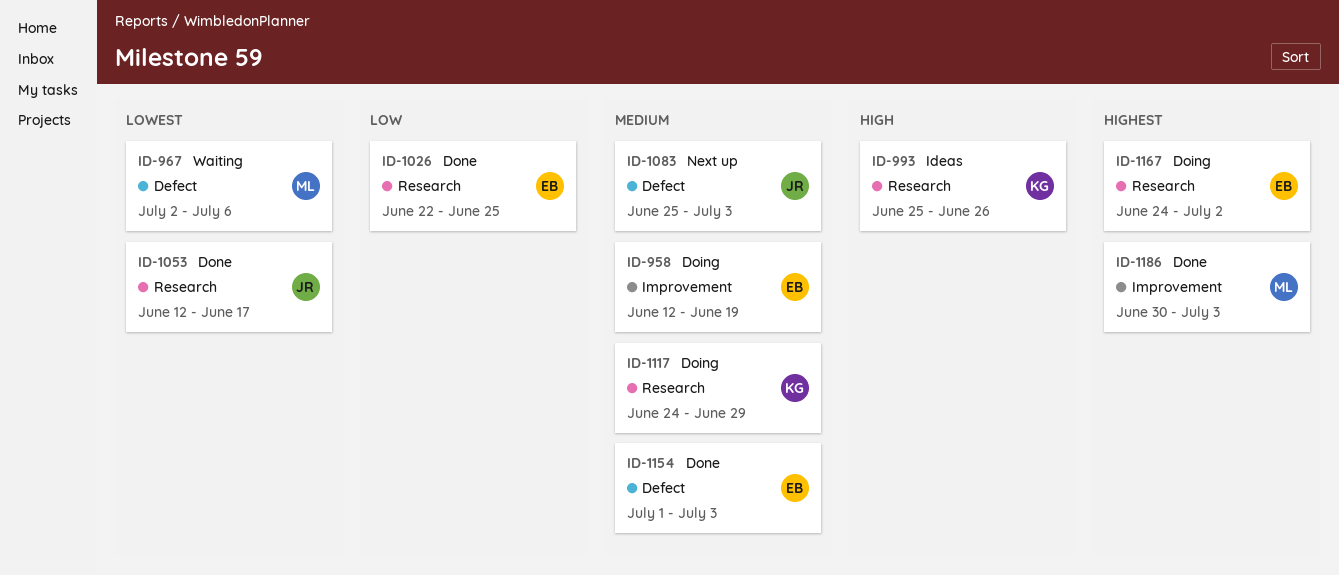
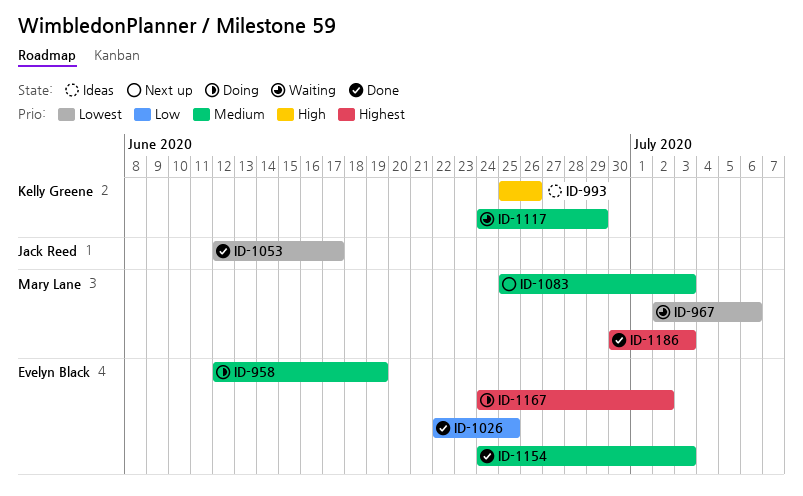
ID-1083, owner: Jack Reed -> Mary Lane
ID-1117, status: Doing -> Waiting
ID-1154, start: Jul 1 -> Jun 24

